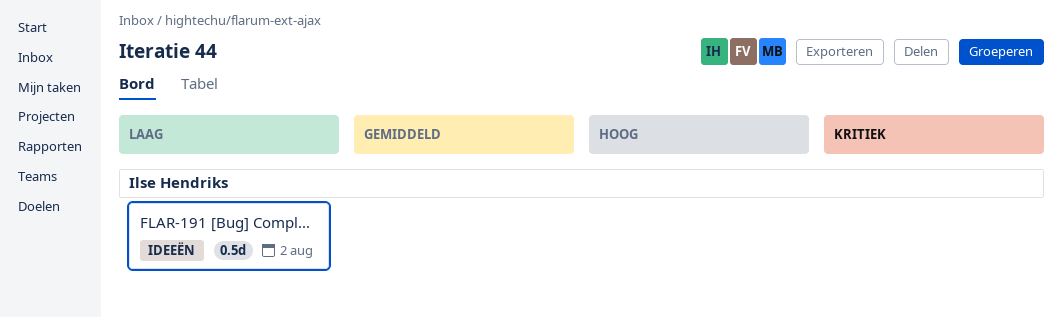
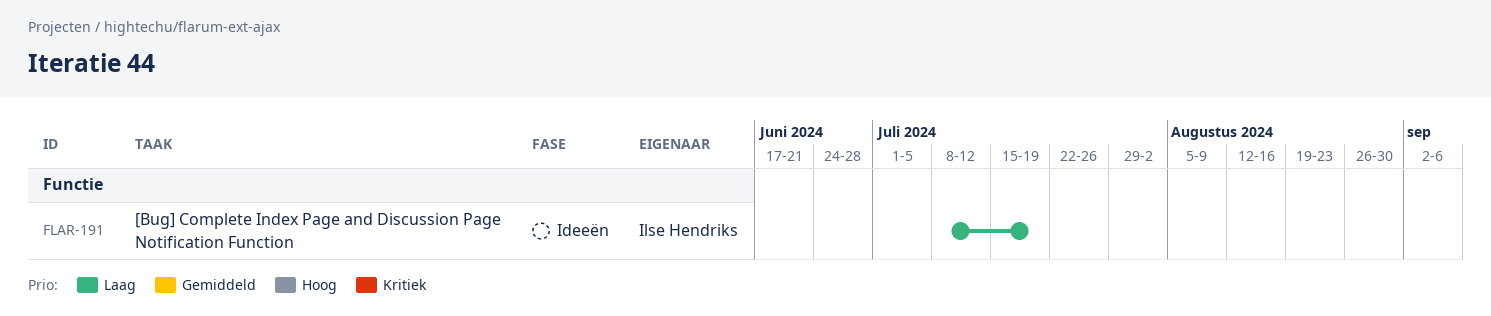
FLAR-191, due: Aug 2 -> Jul 19

